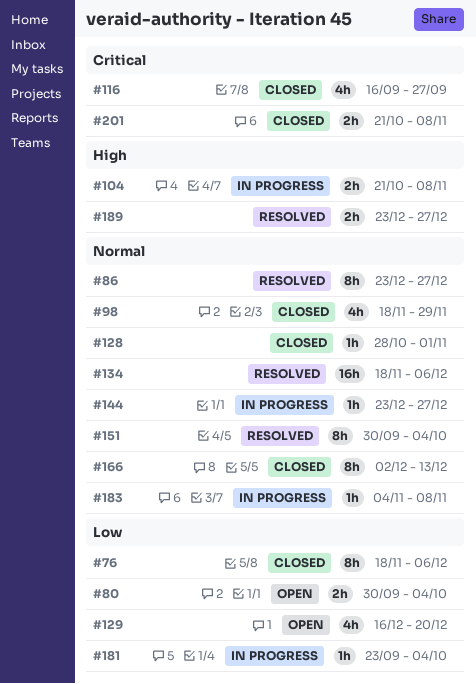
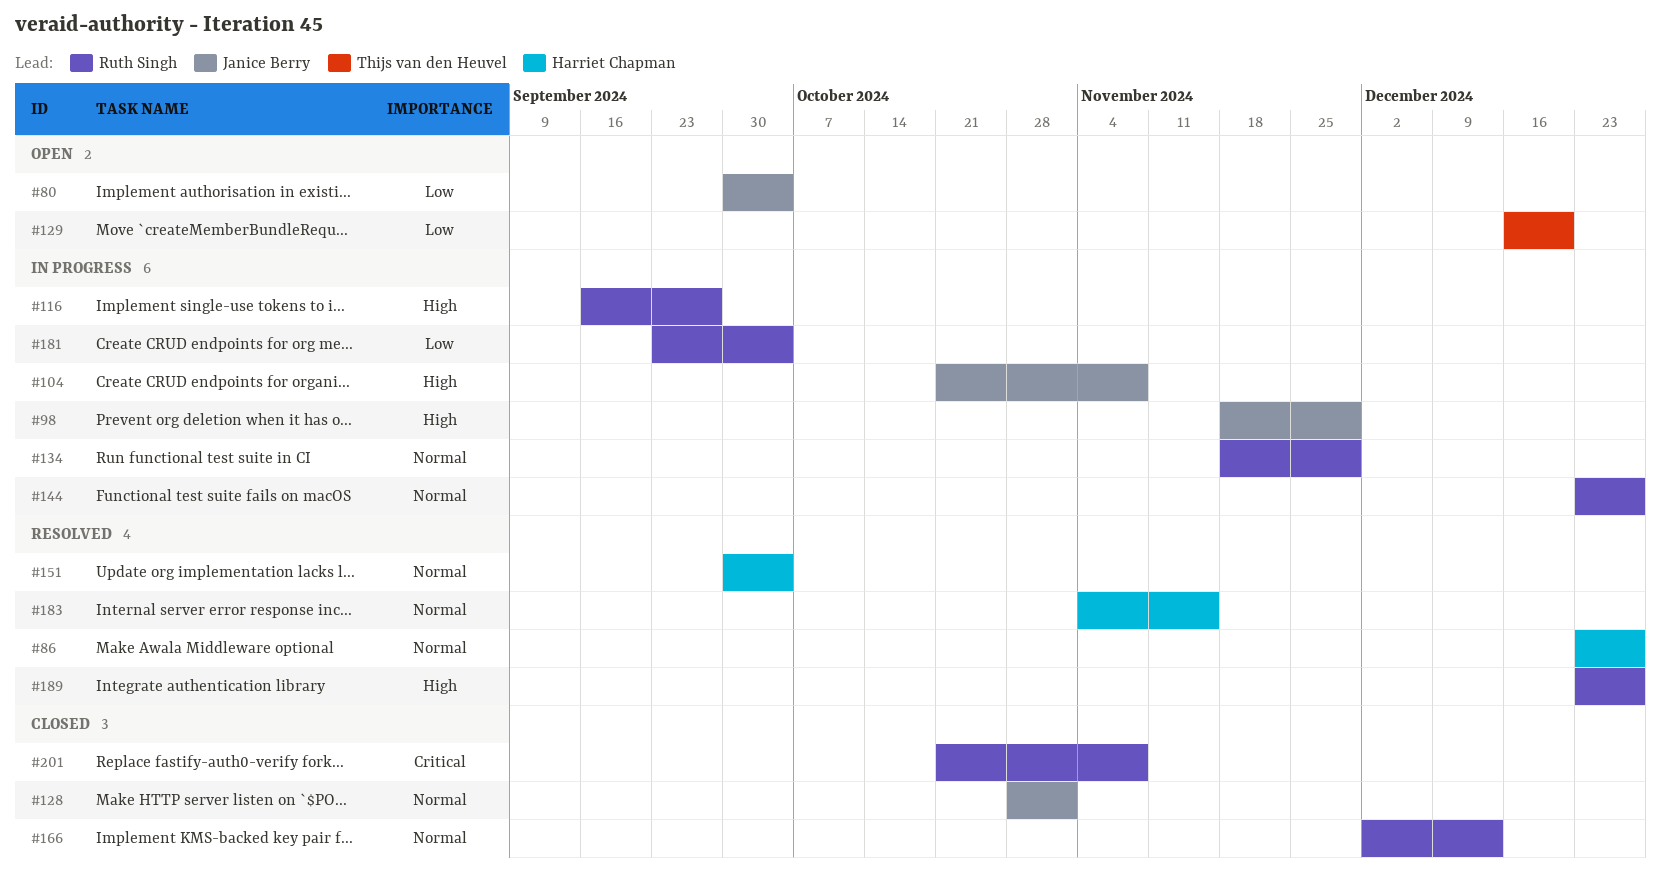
#76: present -> none
#98, status: Closed -> In progress
#98, priority: Normal -> High
#116, status: Closed -> In progress
#116, priority: Critical -> High
#134, status: Resolved -> In progress
#134, due: Dec 6 -> Nov 29
#183, status: In progress -> Resolved
#183, due: Nov 8 -> Nov 15

